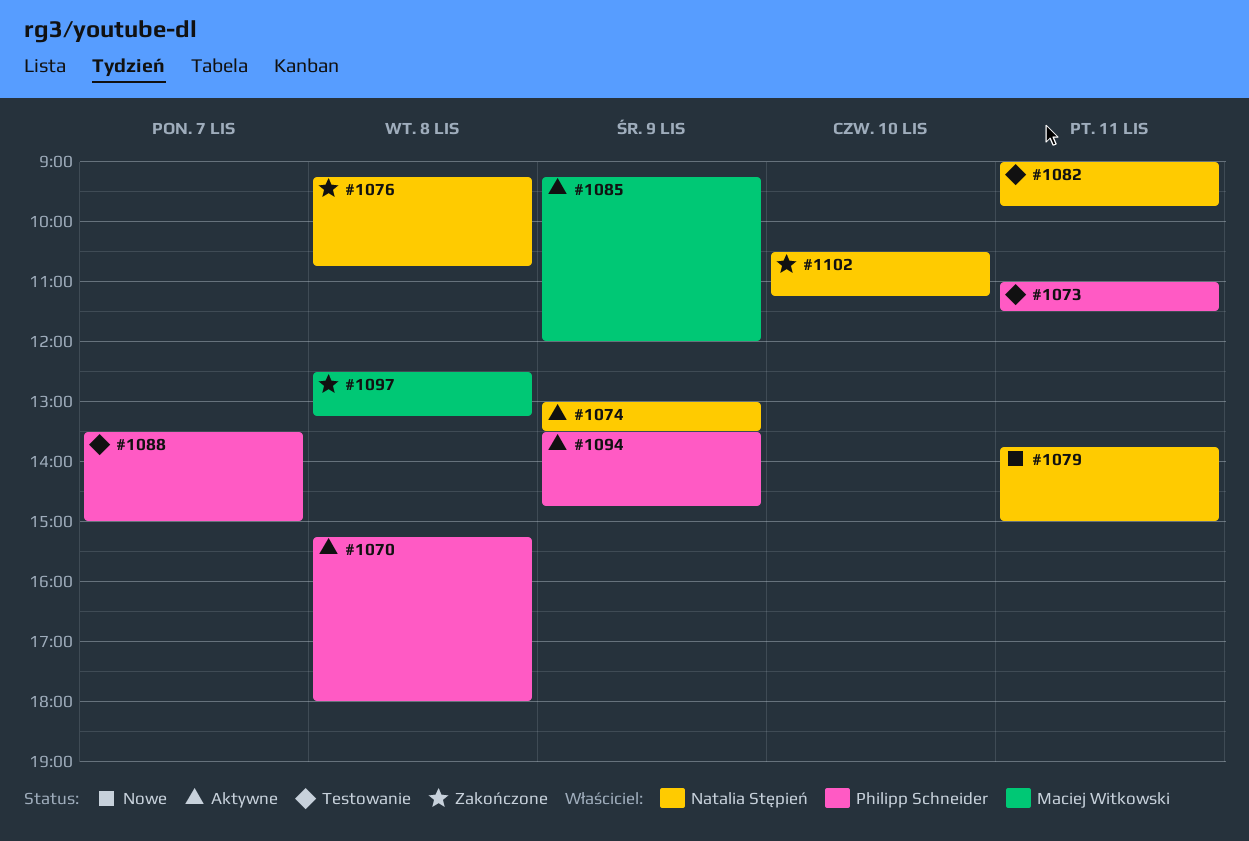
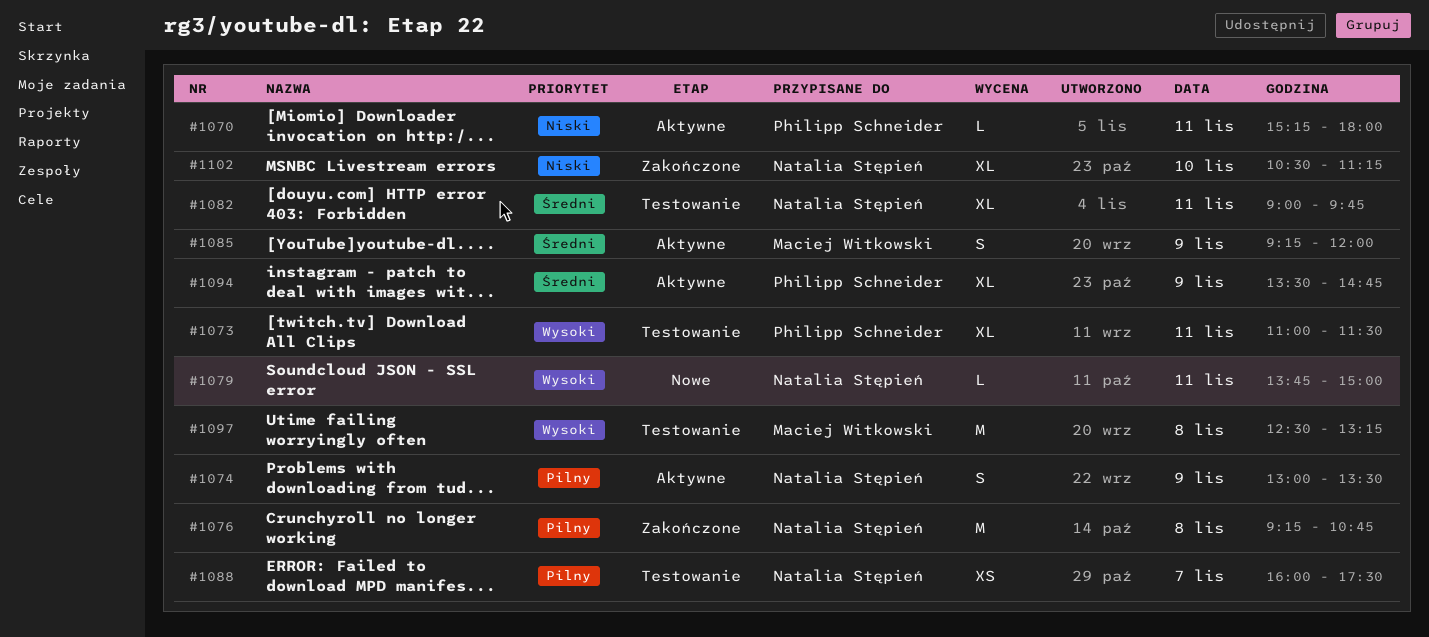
#1070, day: Nov 8 -> Nov 11
#1088, owner: Philipp Schneider -> Natalia Stępień
#1088, begins: 13:30 -> 16:00
#1088, ends: 15:00 -> 17:30
#1097, status: Zakończone -> Testowanie

